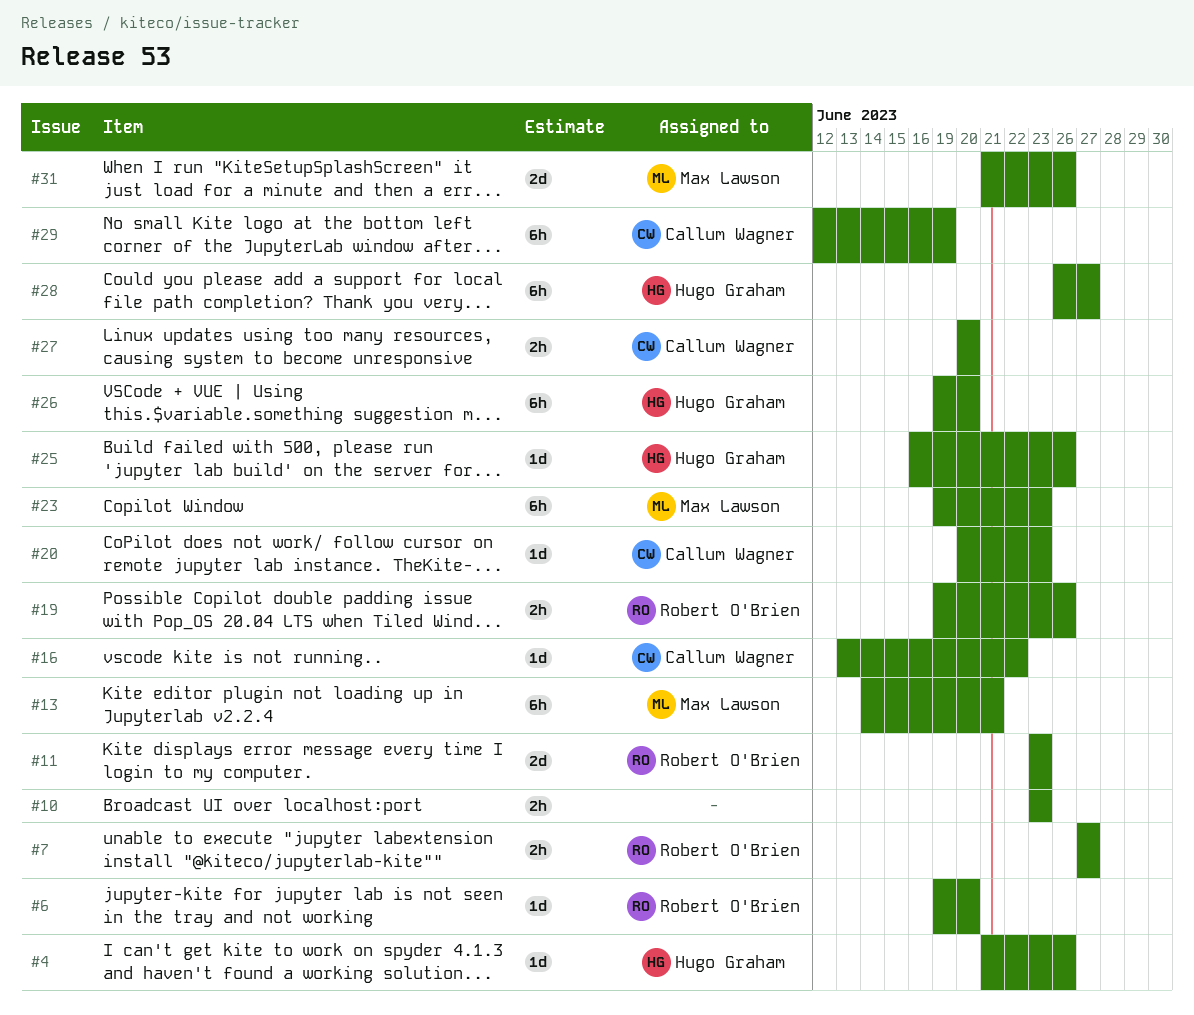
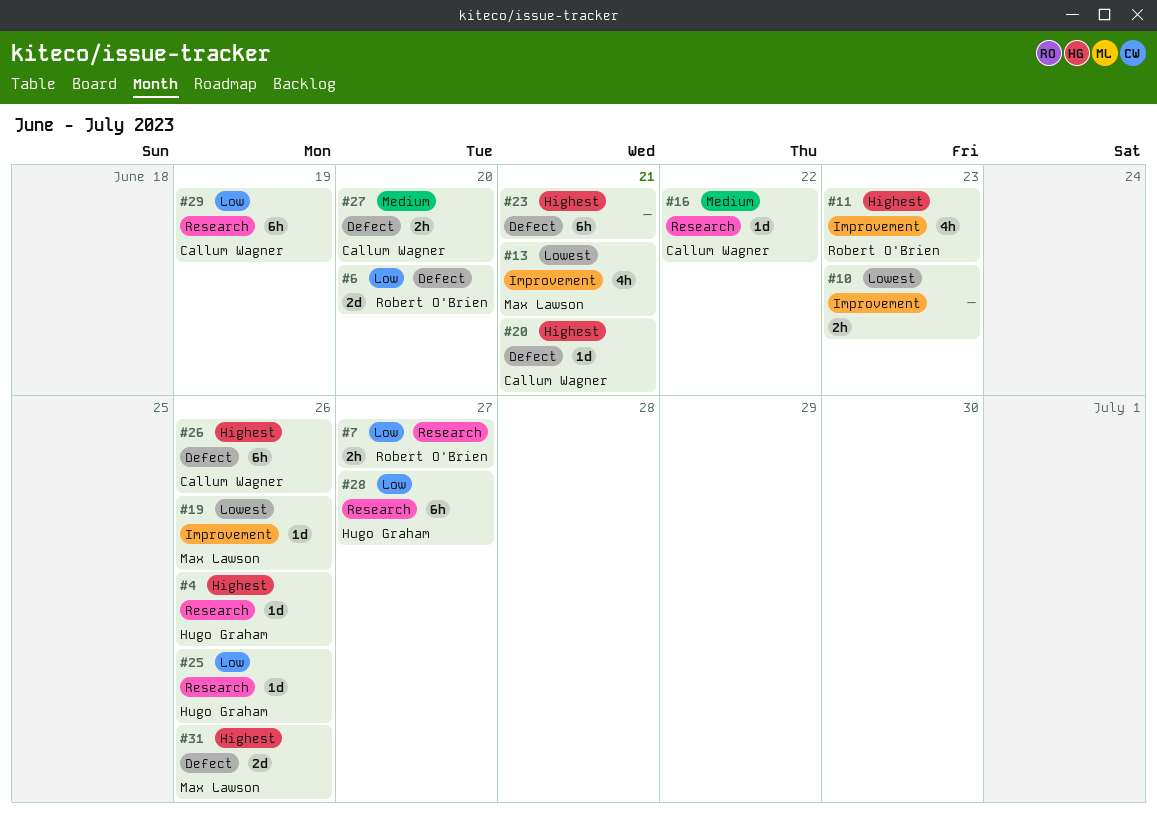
#6, estimate: 1d -> 2d
#11, estimate: 2d -> 4h
#13, estimate: 6h -> 4h
#19, owner: Robert O'Brien -> Max Lawson
#19, estimate: 2h -> 1d
#20, due: Jun 23 -> Jun 21
#23, owner: Max Lawson -> none
#23, due: Jun 23 -> Jun 21
#26, owner: Hugo Graham -> Callum Wagner
#26, due: Jun 20 -> Jun 26

